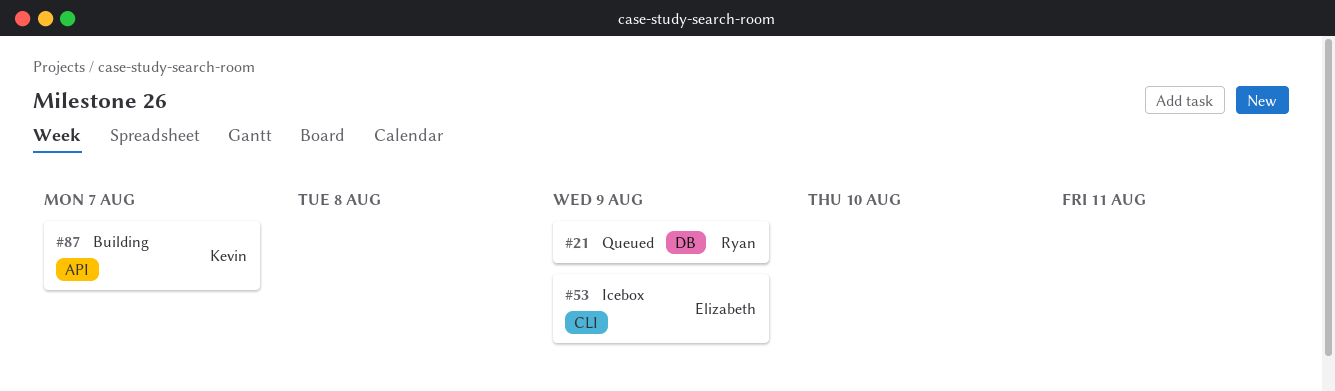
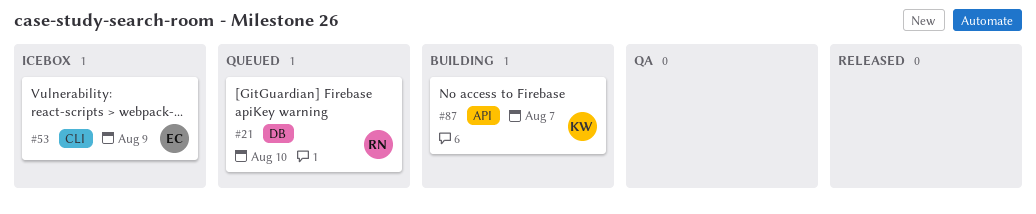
#21, due: Aug 9 -> Aug 10

